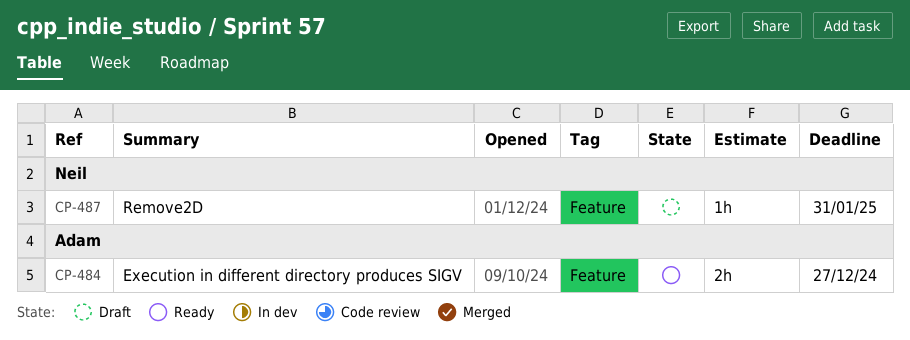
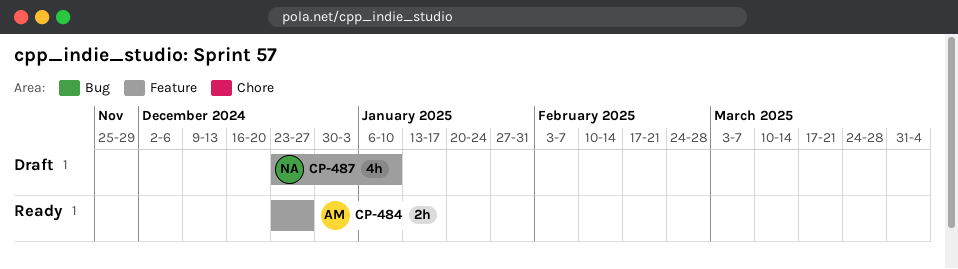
CP-487, estimate: 1h -> 4h
CP-487, due: Jan 31 -> Jan 10

